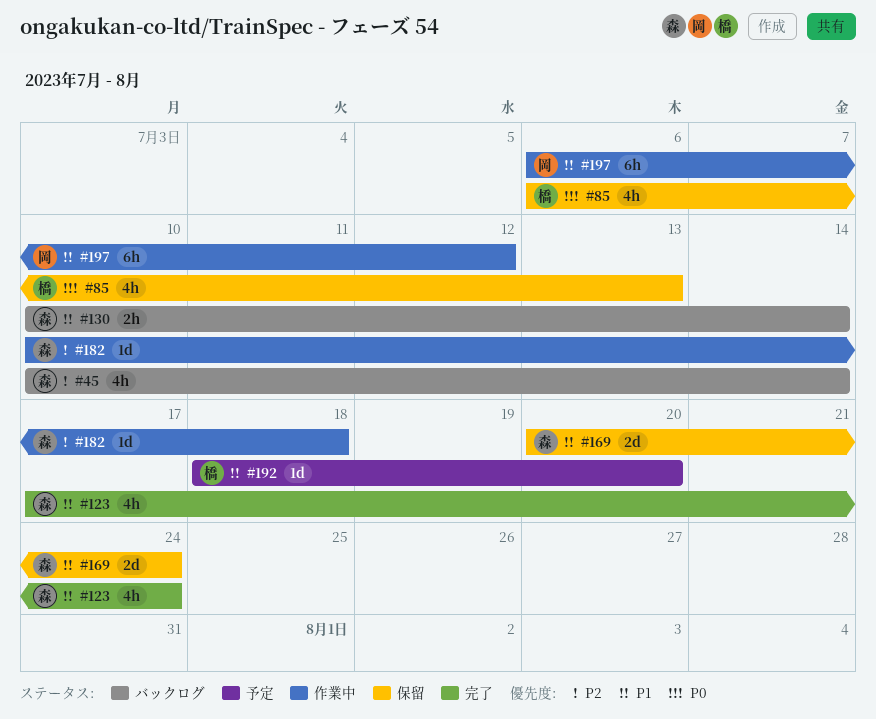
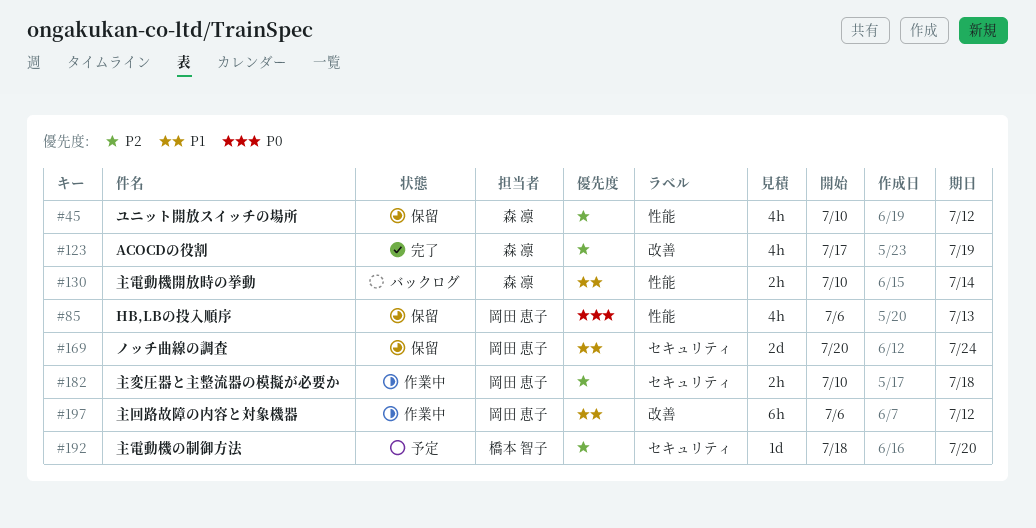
#45, status: バックログ -> 保留
#45, due: Jul 14 -> Jul 12
#85, owner: 橋本 智子 -> 岡田 恵子
#123, priority: P1 -> P2
#123, due: Jul 24 -> Jul 19
#169, owner: 森 凛 -> 岡田 恵子
#182, owner: 森 凛 -> 岡田 恵子
#182, estimate: 1d -> 2h
#192, priority: P1 -> P2

